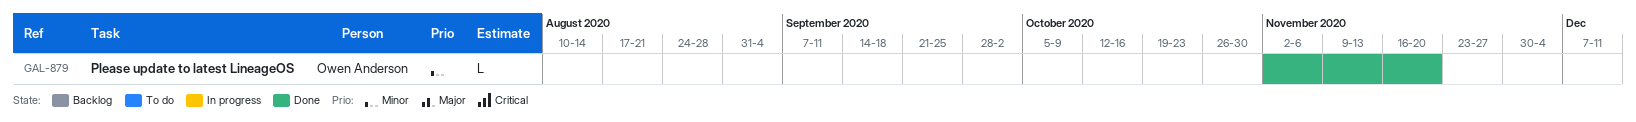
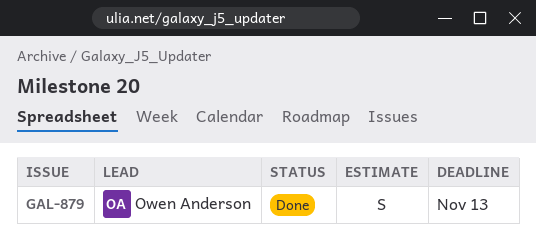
GAL-879, estimate: L -> S
GAL-879, due: Nov 20 -> Nov 13

